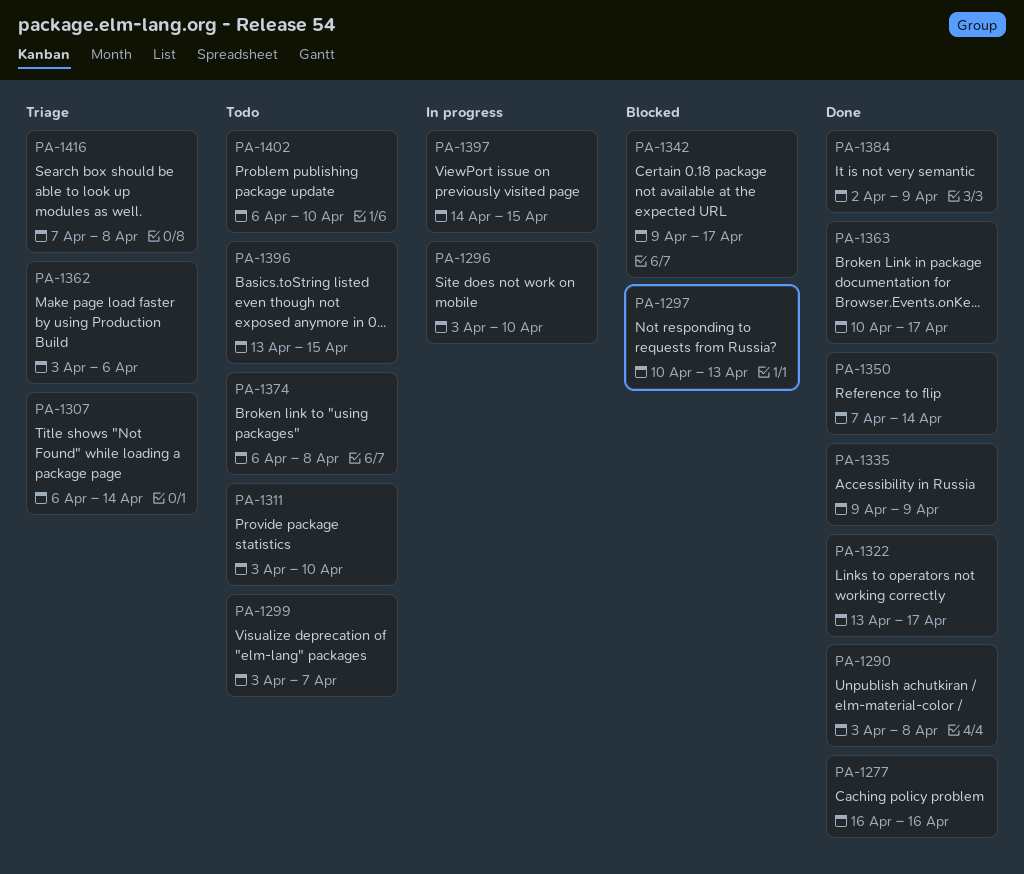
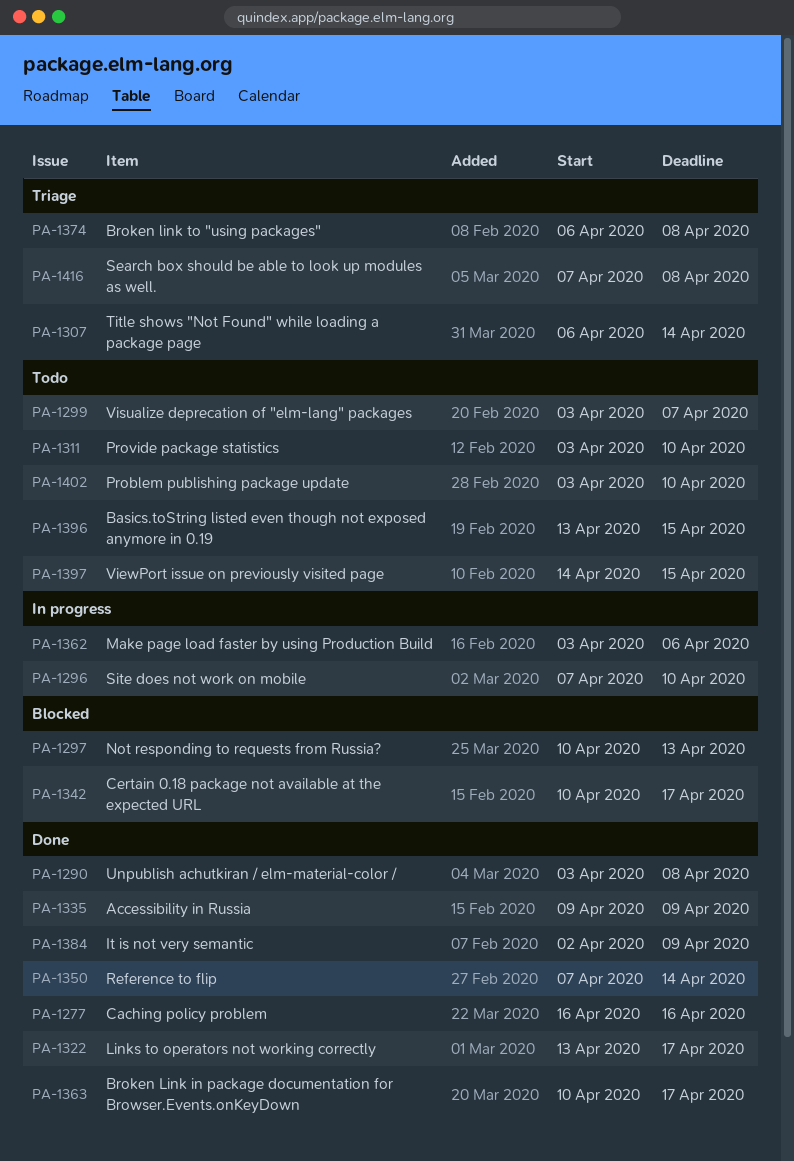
PA-1296, start: Apr 3 -> Apr 7
PA-1342, start: Apr 9 -> Apr 10
PA-1362, status: Triage -> In progress
PA-1374, status: Todo -> Triage
PA-1397, status: In progress -> Todo
PA-1402, start: Apr 6 -> Apr 3

